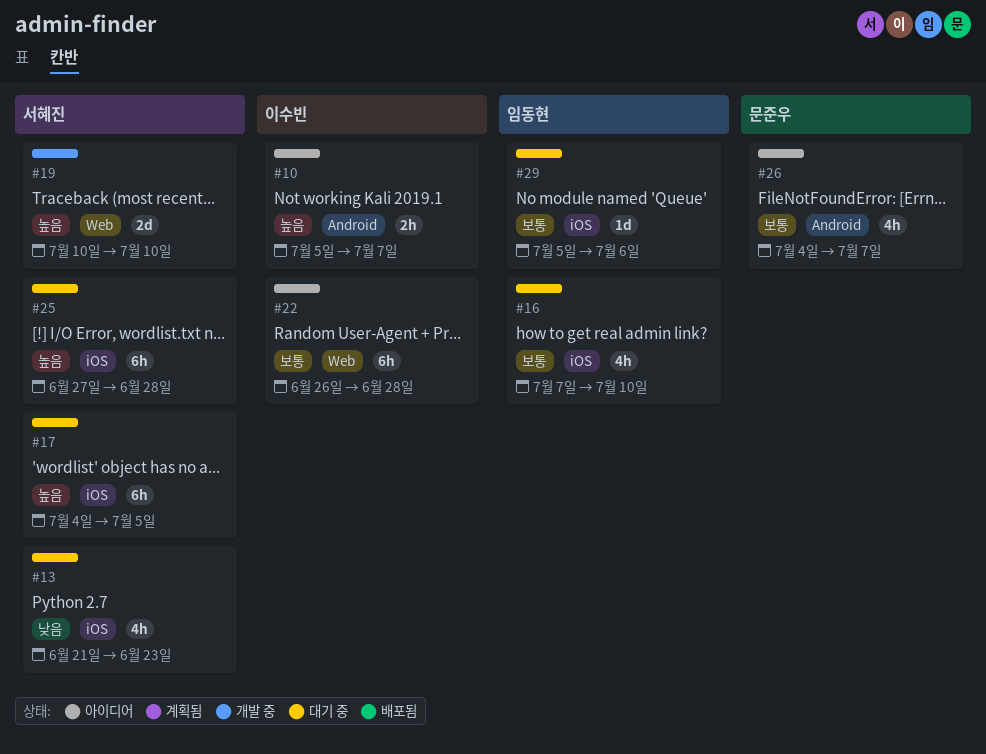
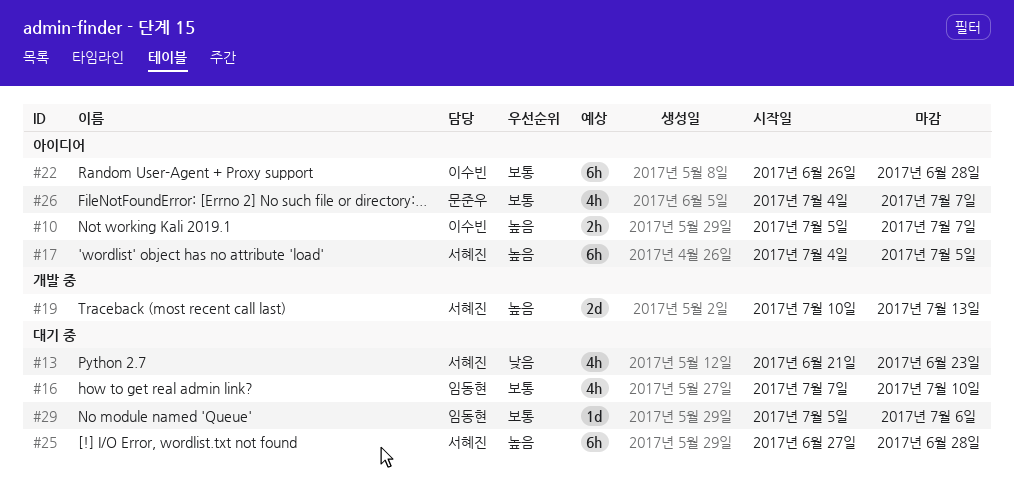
#17, status: 대기 중 -> 아이디어
#19, due: Jul 10 -> Jul 13

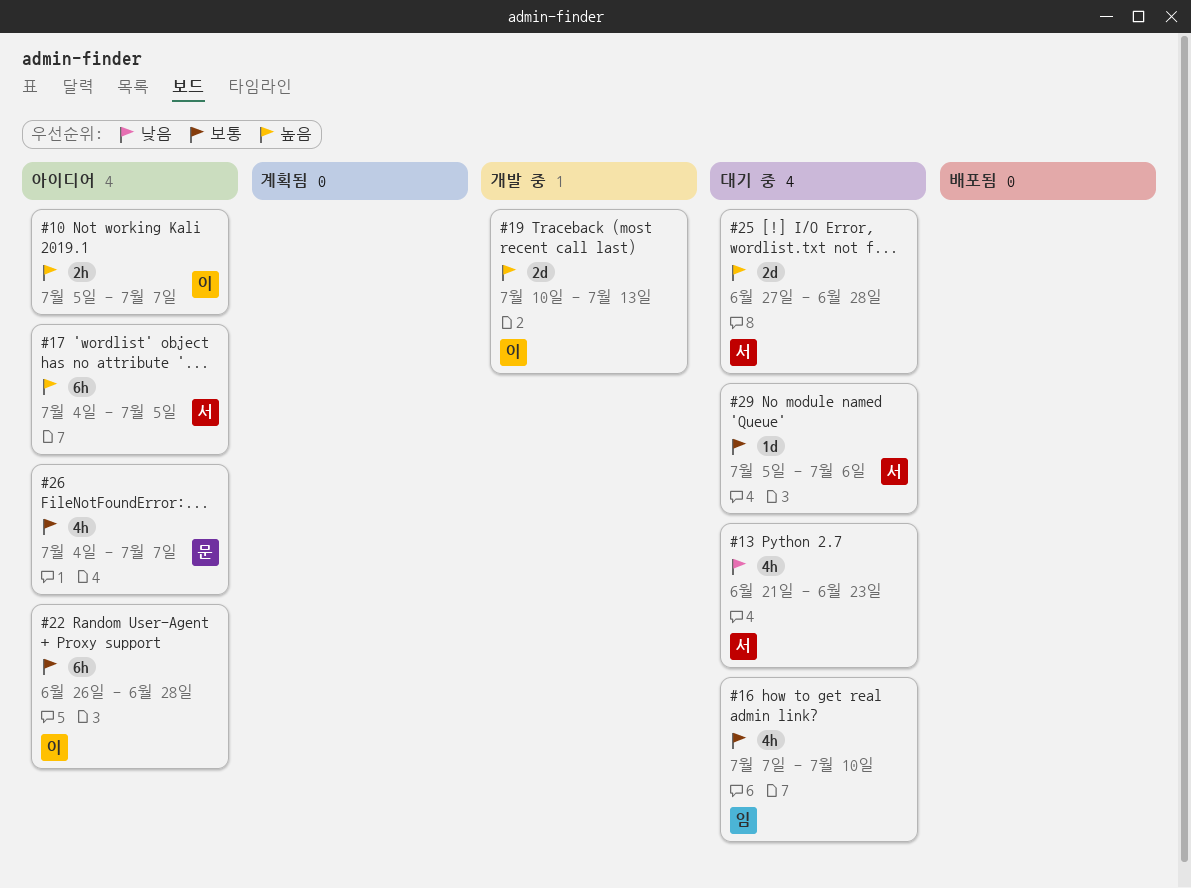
#19, owner: 서혜진 -> 이수빈
#25, estimate: 6h -> 2d
#29, owner: 임동현 -> 서혜진

